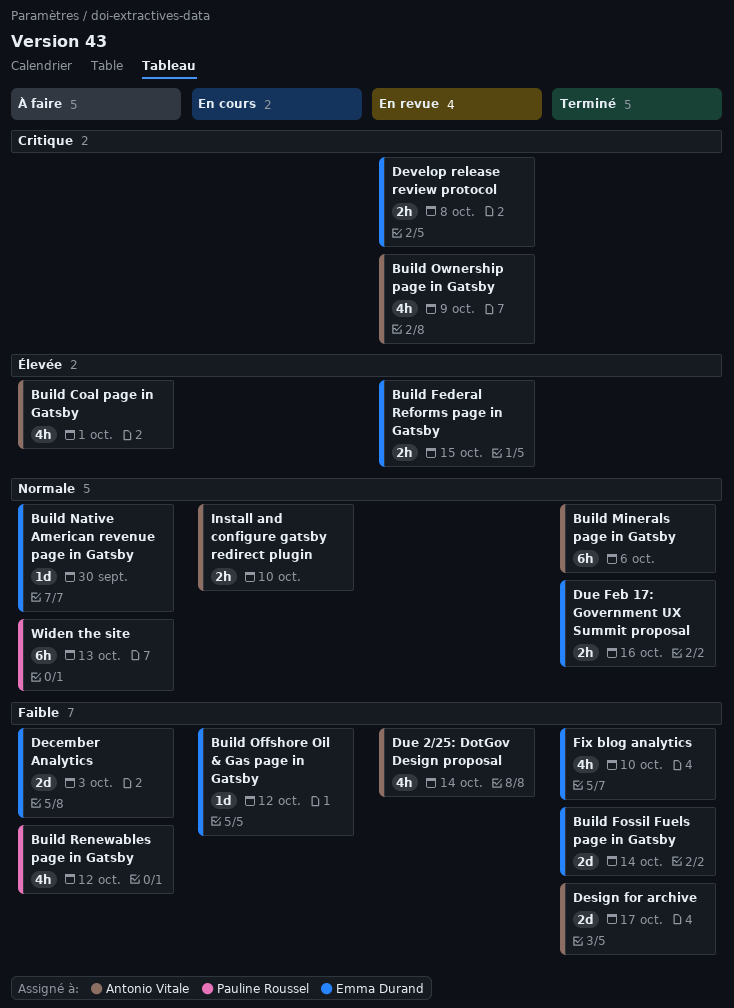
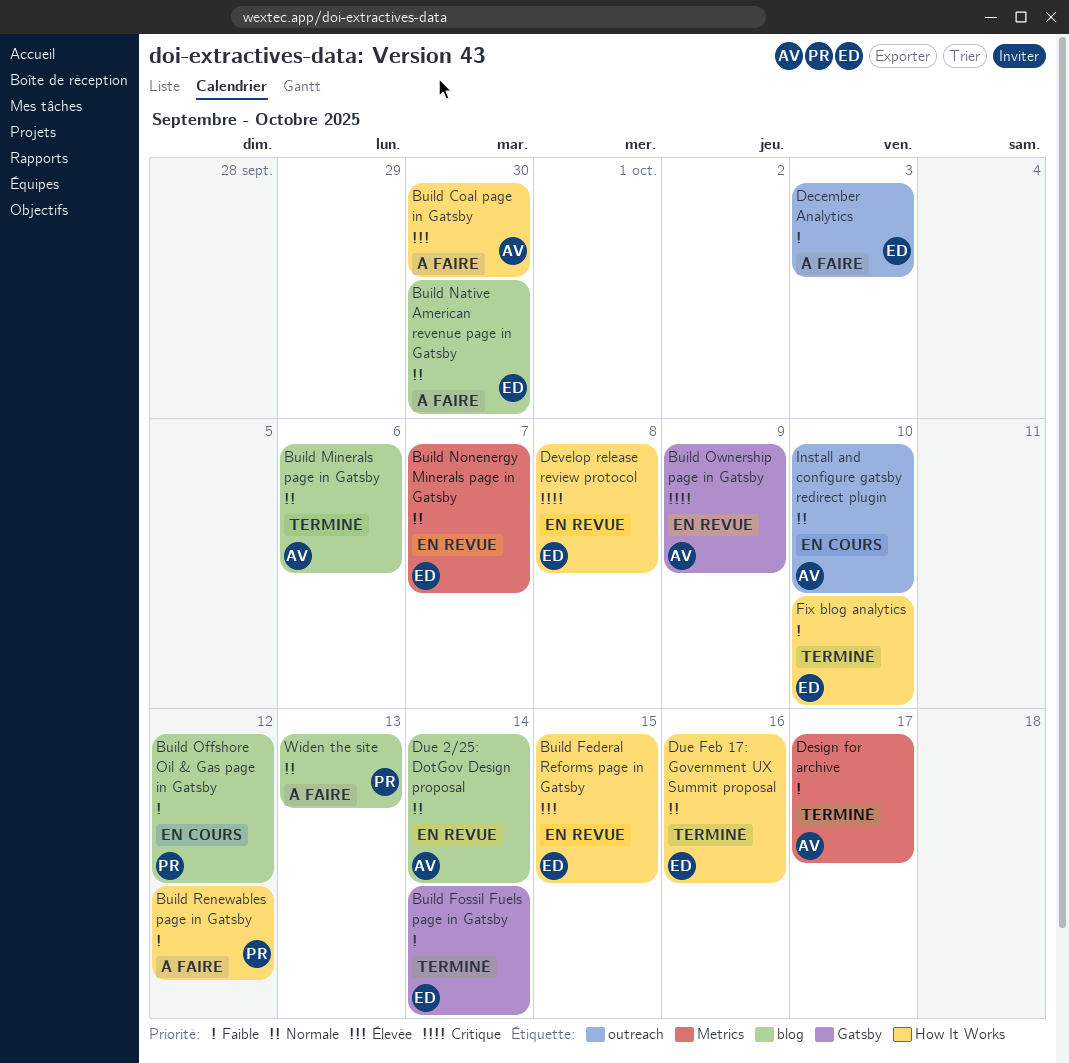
Build Coal page in Gatsby, due: Oct 1 -> Sep 30
Build Nonenergy Minerals page in Gatsby: none -> present
Build Offshore Oil & Gas page in Gatsby, owner: Emma Durand -> Pauline Roussel
Due 2/25: DotGov Design proposal, priority: Faible -> Normale

